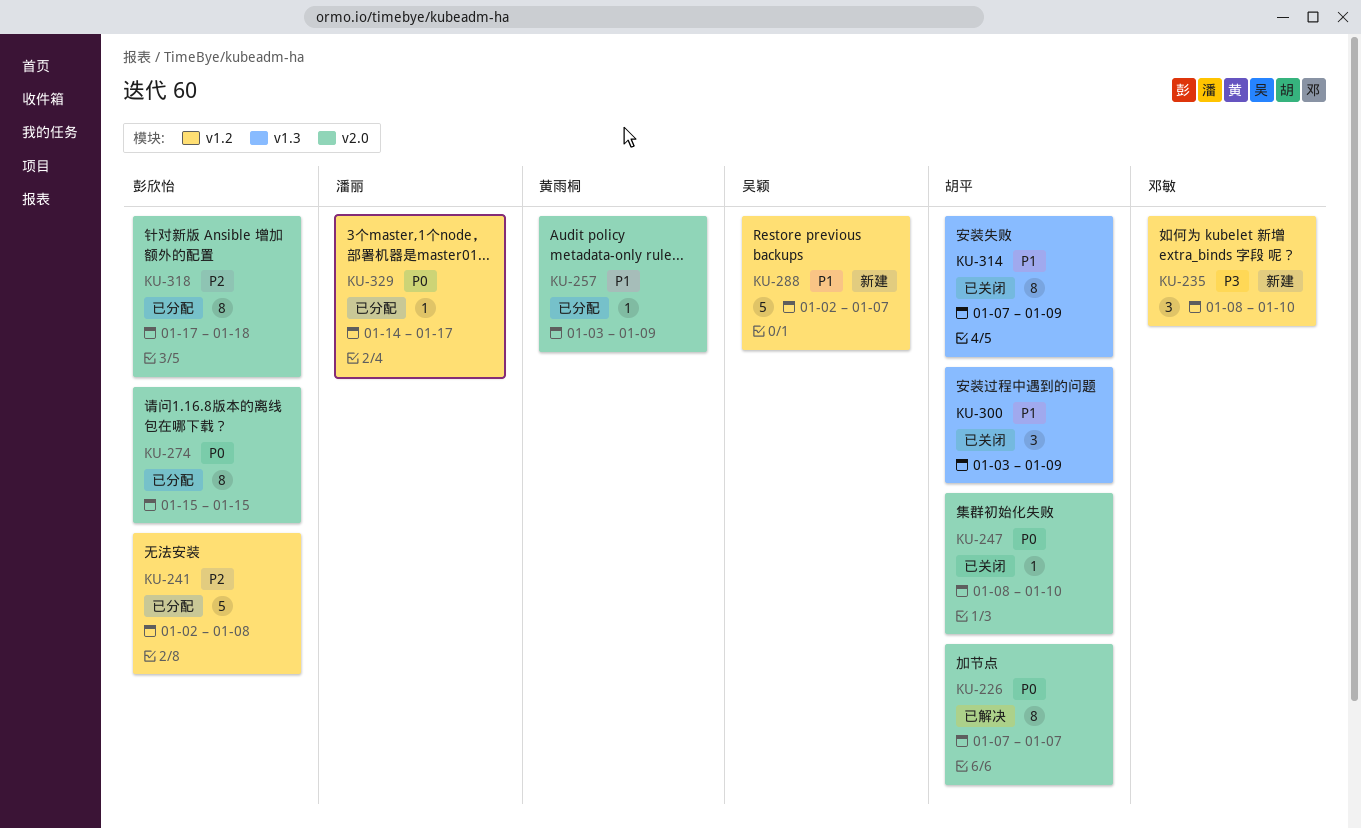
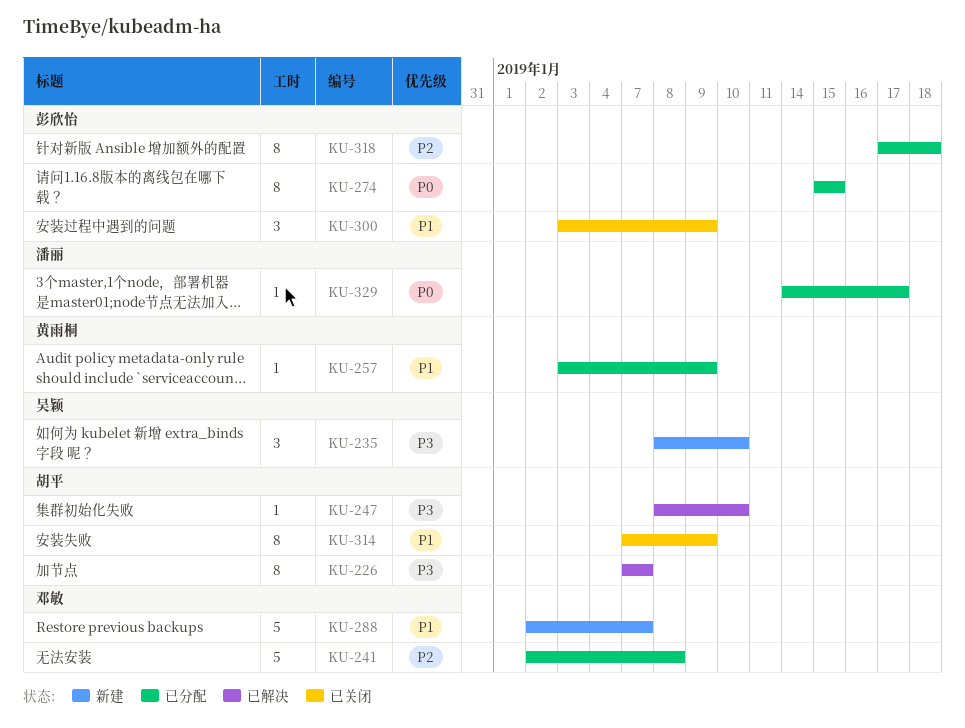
KU-226, priority: P0 -> P3
KU-235, owner: 邓敏 -> 吴颖
KU-241, owner: 彭欣怡 -> 邓敏
KU-247, status: 已关闭 -> 已解决
KU-247, priority: P0 -> P3
KU-288, owner: 吴颖 -> 邓敏
KU-300, owner: 胡平 -> 彭欣怡

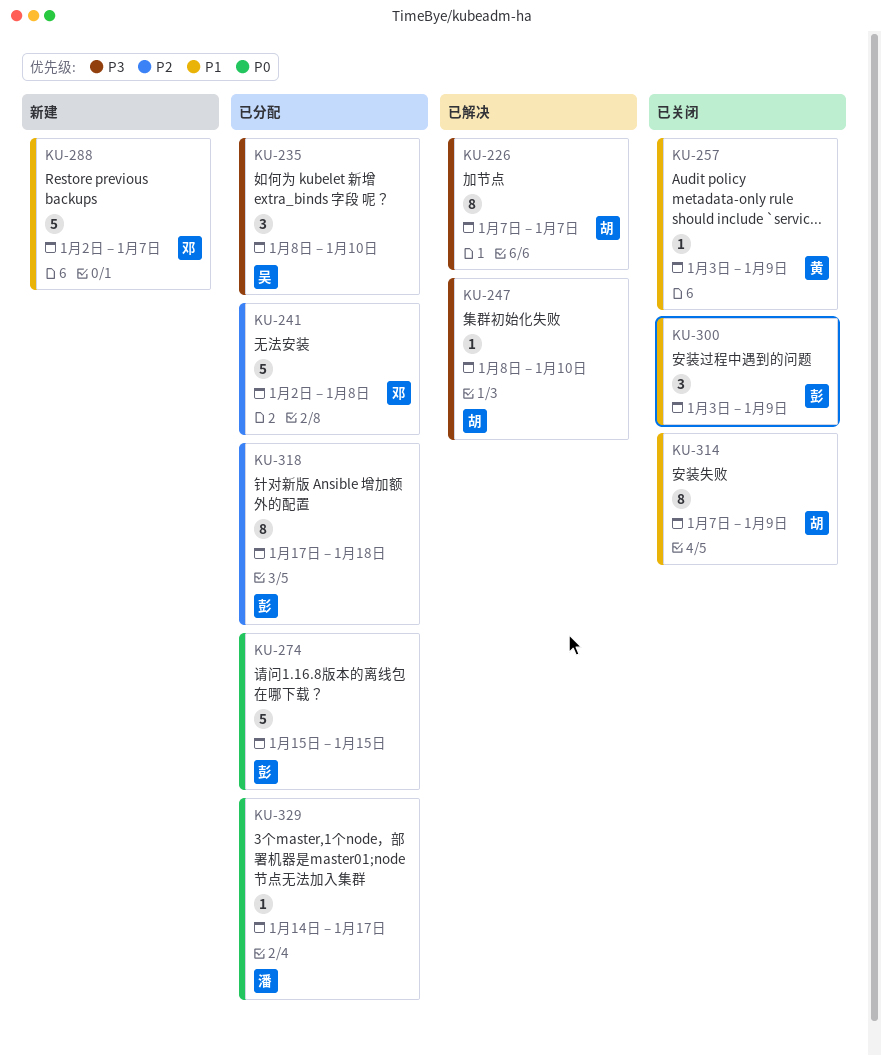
KU-235, status: 新建 -> 已分配
KU-257, status: 已分配 -> 已关闭
KU-274, estimate: 8 -> 5

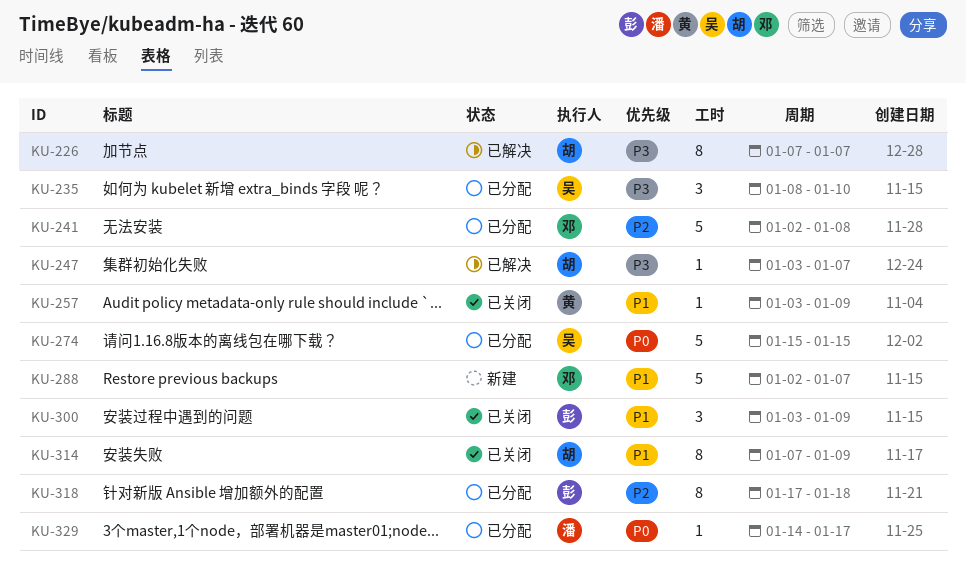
KU-247, start: Jan 8 -> Jan 3
KU-247, due: Jan 10 -> Jan 7
KU-274, owner: 彭 -> 吴

